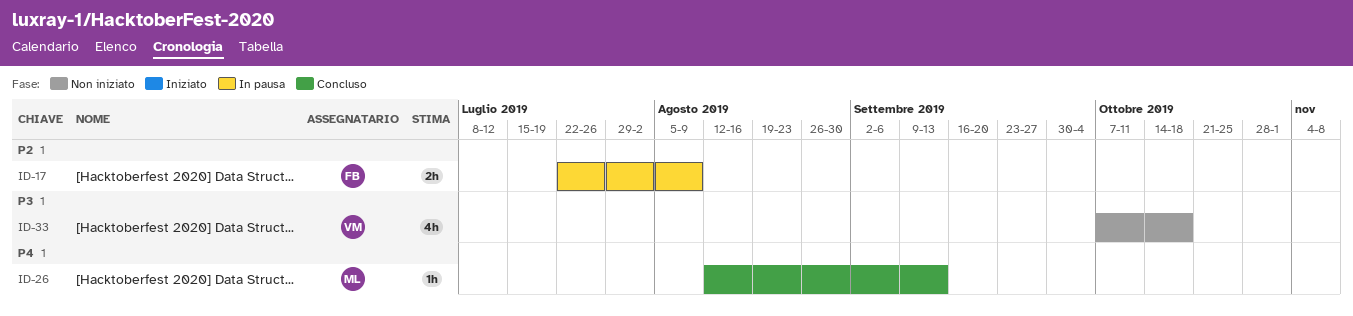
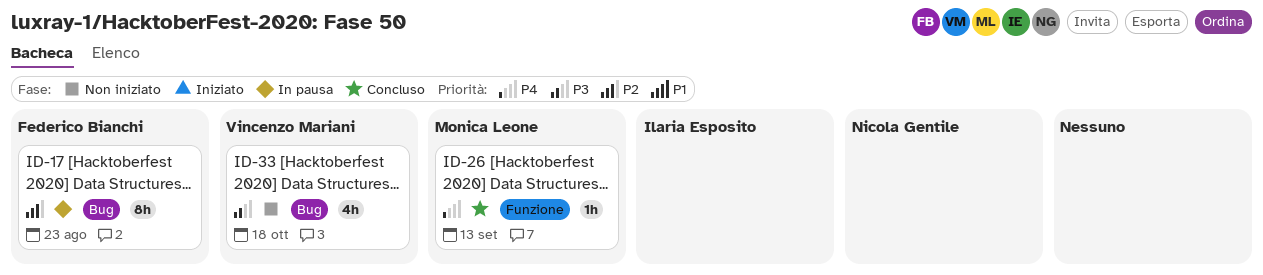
ID-17, estimate: 2h -> 8h
ID-17, due: Aug 9 -> Aug 23

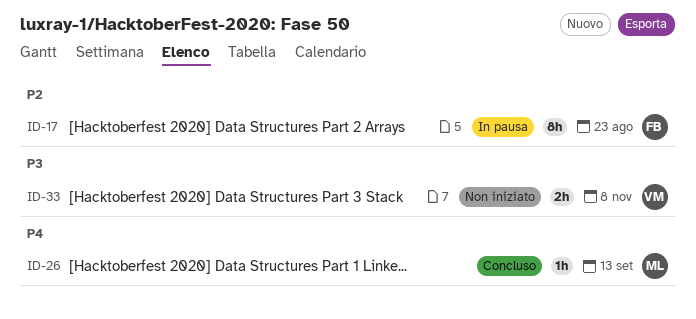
ID-33, estimate: 4h -> 2h
ID-33, due: Oct 18 -> Nov 8

